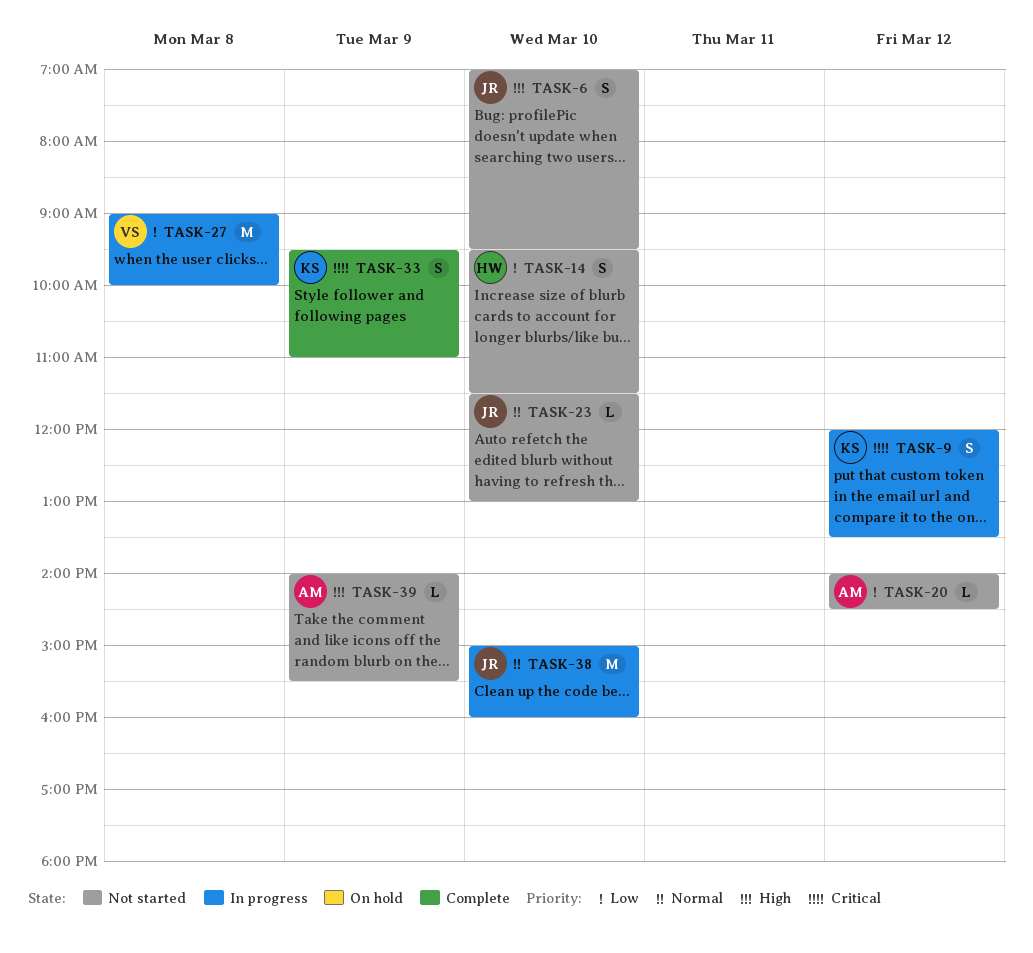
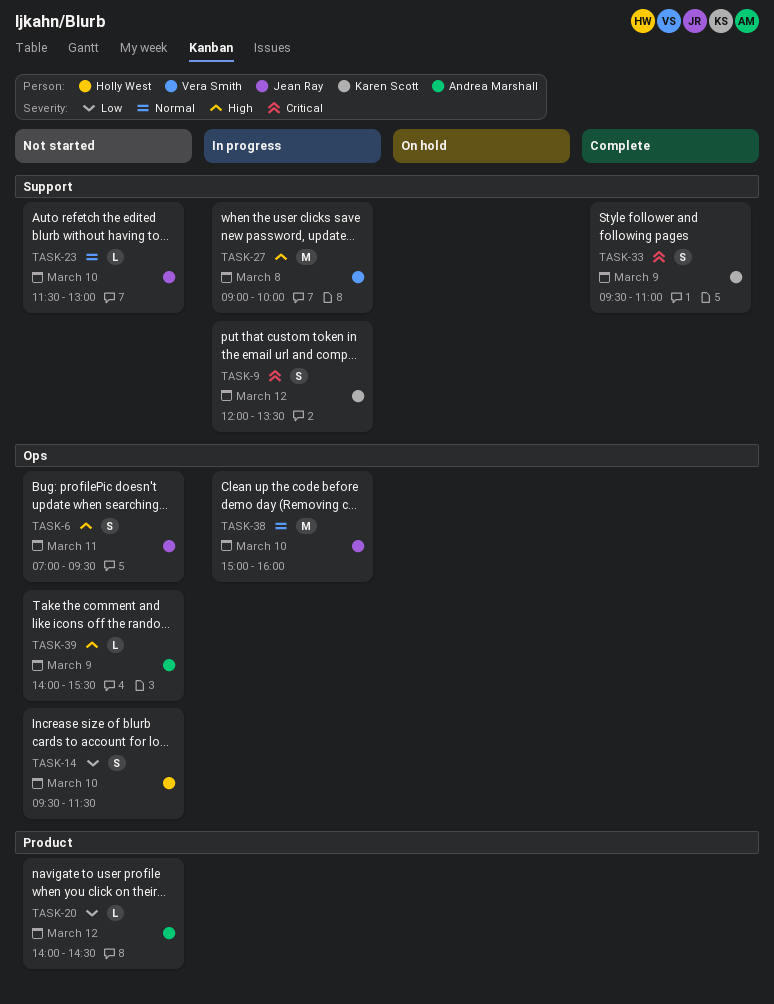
TASK-6, day: Mar 10 -> Mar 11
TASK-27, priority: Low -> High

